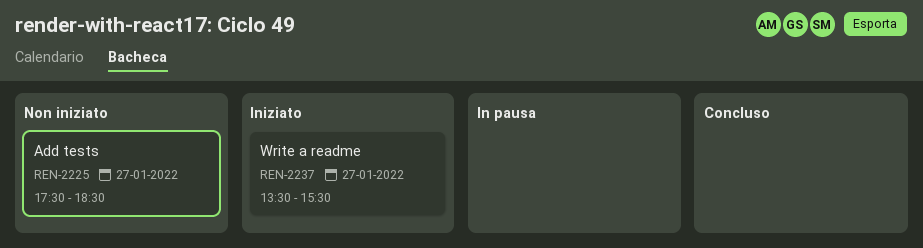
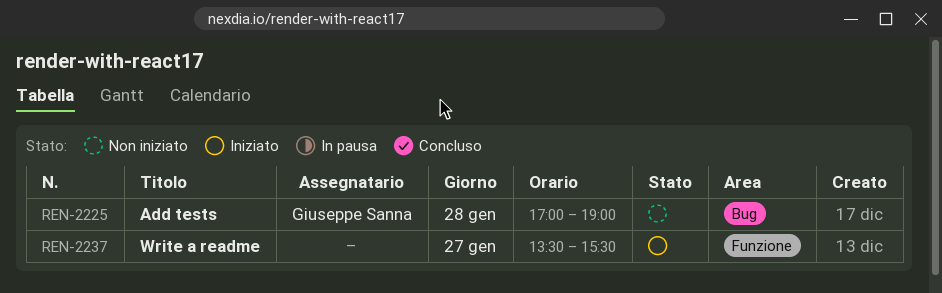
REN-2225, day: Jan 27 -> Jan 28
REN-2225, begins: 17:30 -> 17:00
REN-2225, ends: 18:30 -> 19:00

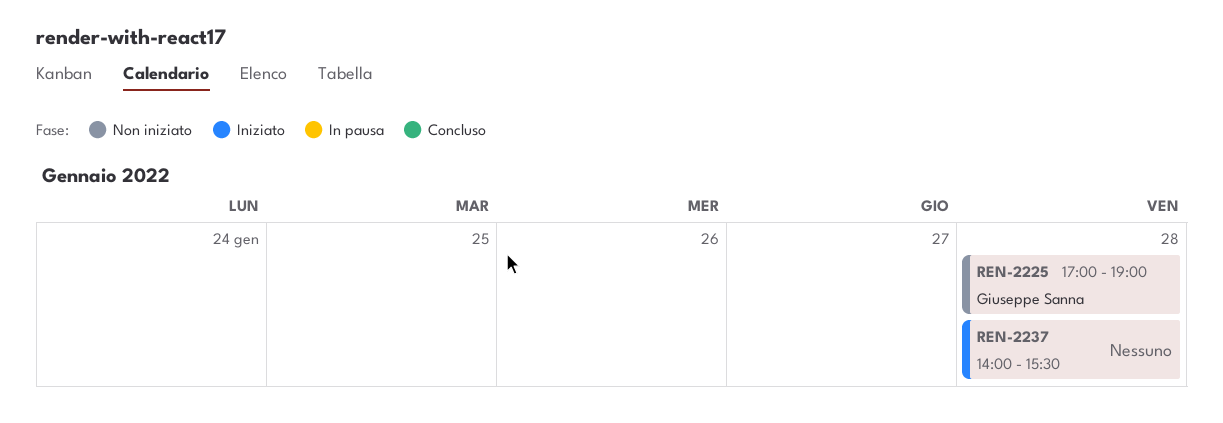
REN-2237, day: Jan 27 -> Jan 28
REN-2237, begins: 13:30 -> 14:00

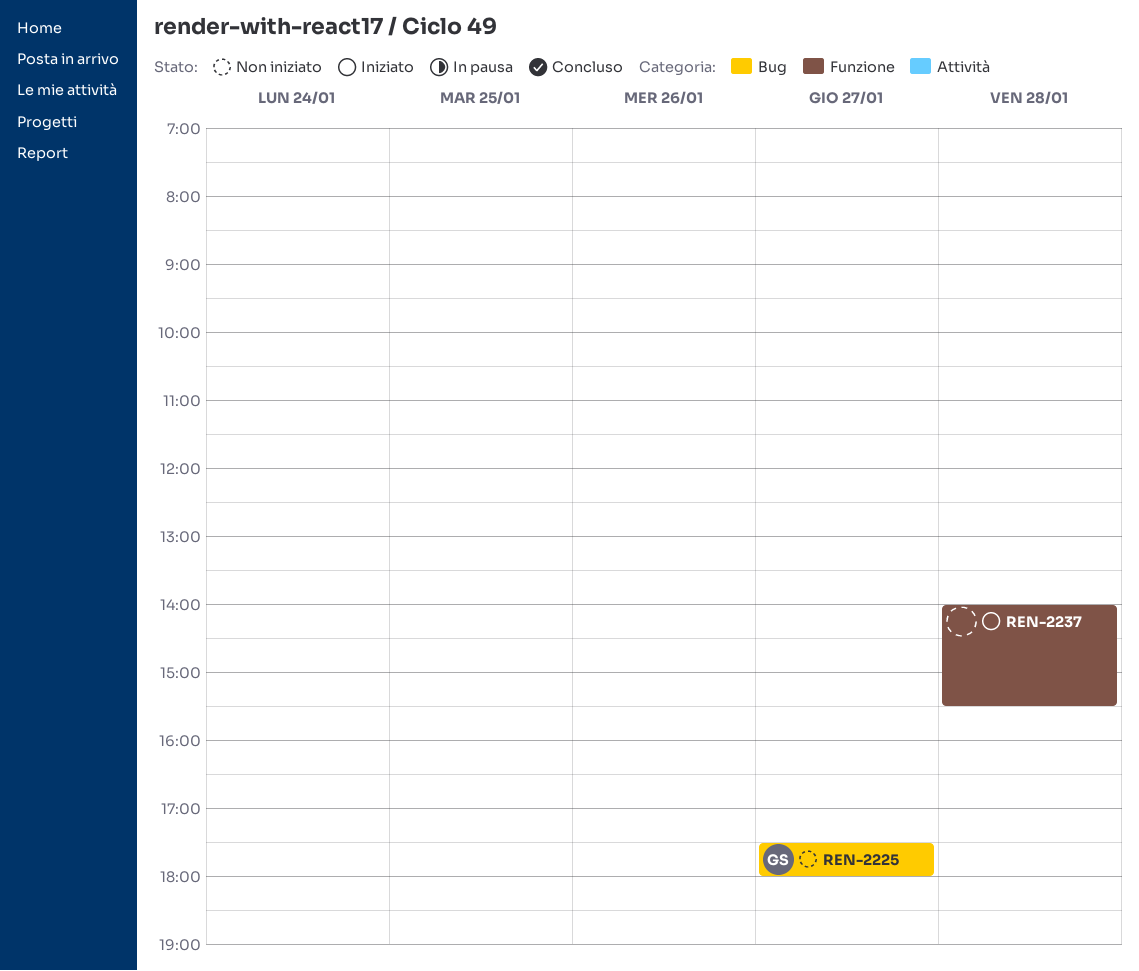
REN-2225, day: Jan 28 -> Jan 27
REN-2225, begins: 17:00 -> 17:30
REN-2225, ends: 19:00 -> 18:00

